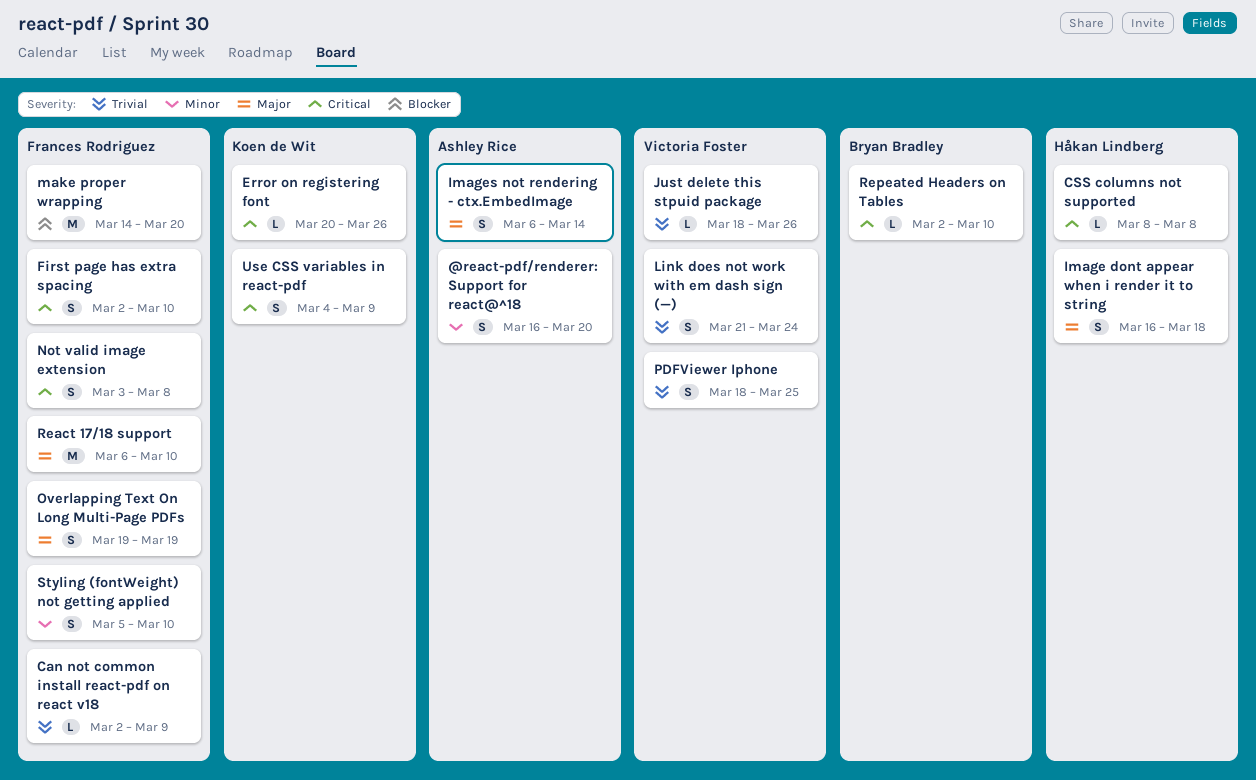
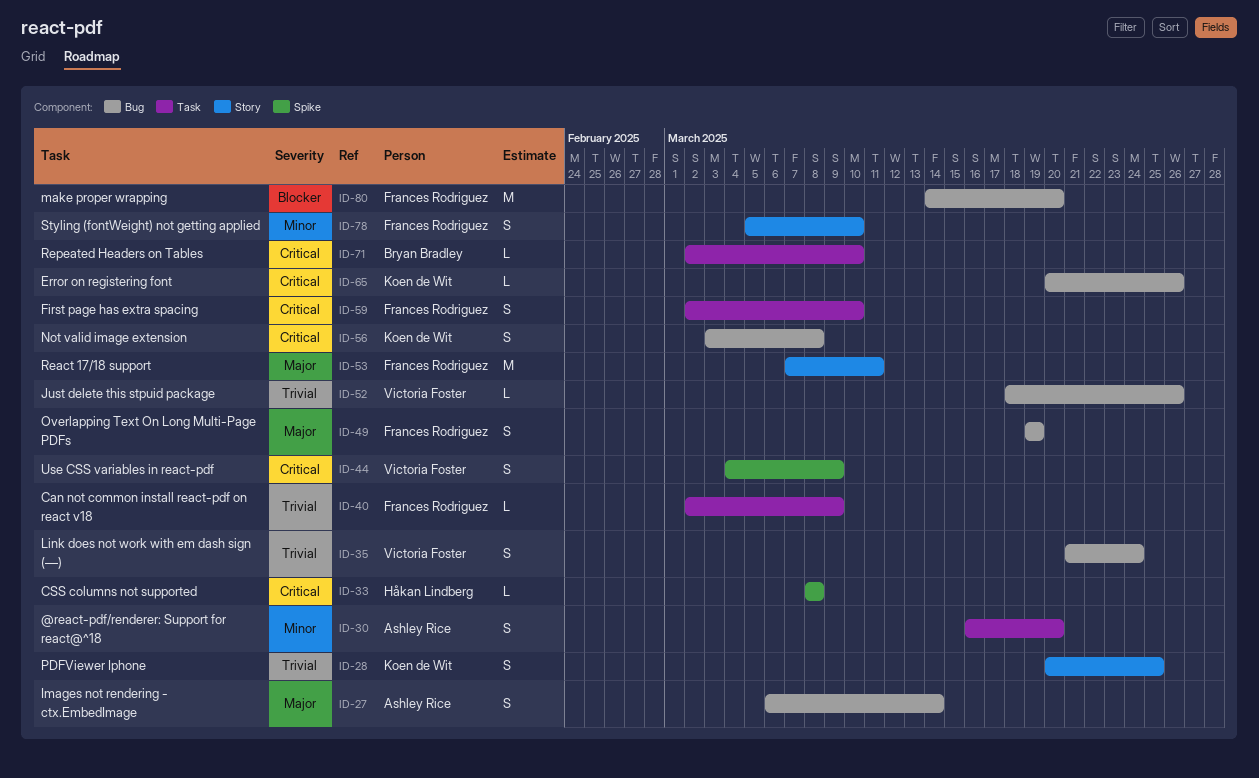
Image dont appear when i render it to string: present -> none
Not valid image extension, owner: Frances Rodriguez -> Koen de Wit
PDFViewer Iphone, owner: Victoria Foster -> Koen de Wit
PDFViewer Iphone, start: Mar 18 -> Mar 20
React 17/18 support, start: Mar 6 -> Mar 7
React 17/18 support, due: Mar 10 -> Mar 11
Use CSS variables in react-pdf, owner: Koen de Wit -> Victoria Foster

